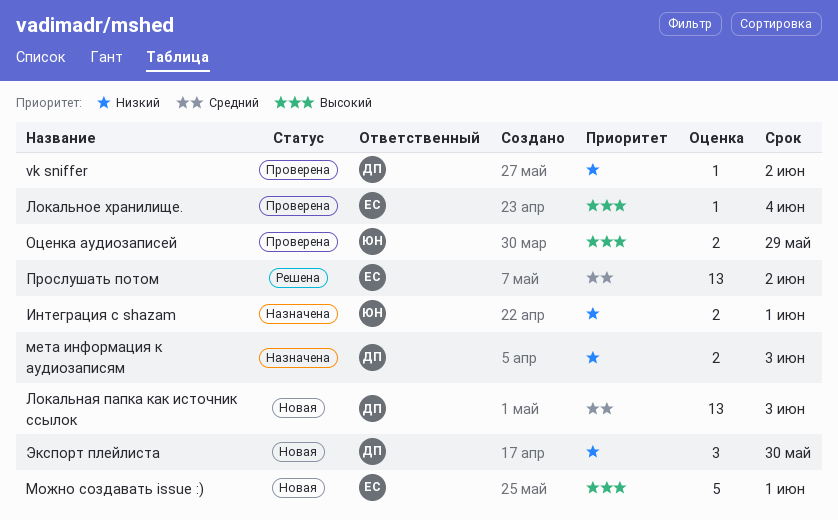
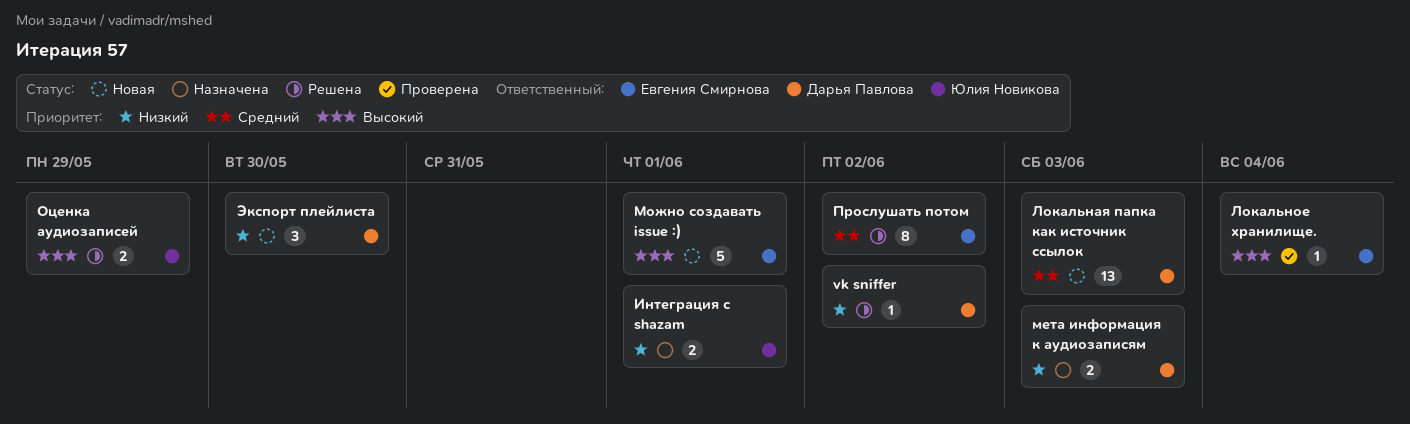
vk sniffer, status: Проверена -> Решена
Оценка аудиозаписей, status: Проверена -> Решена
Прослушать потом, estimate: 13 -> 8

